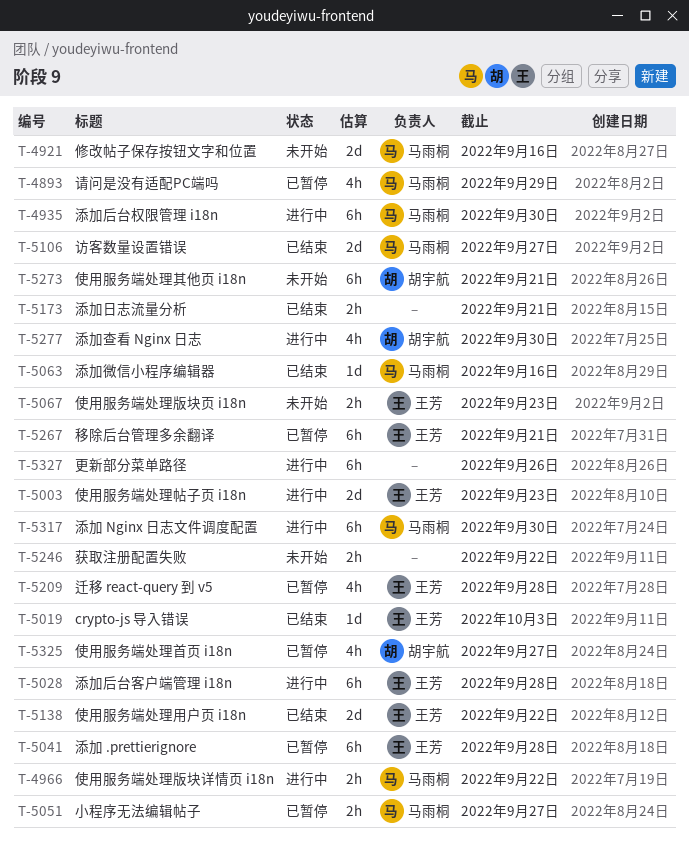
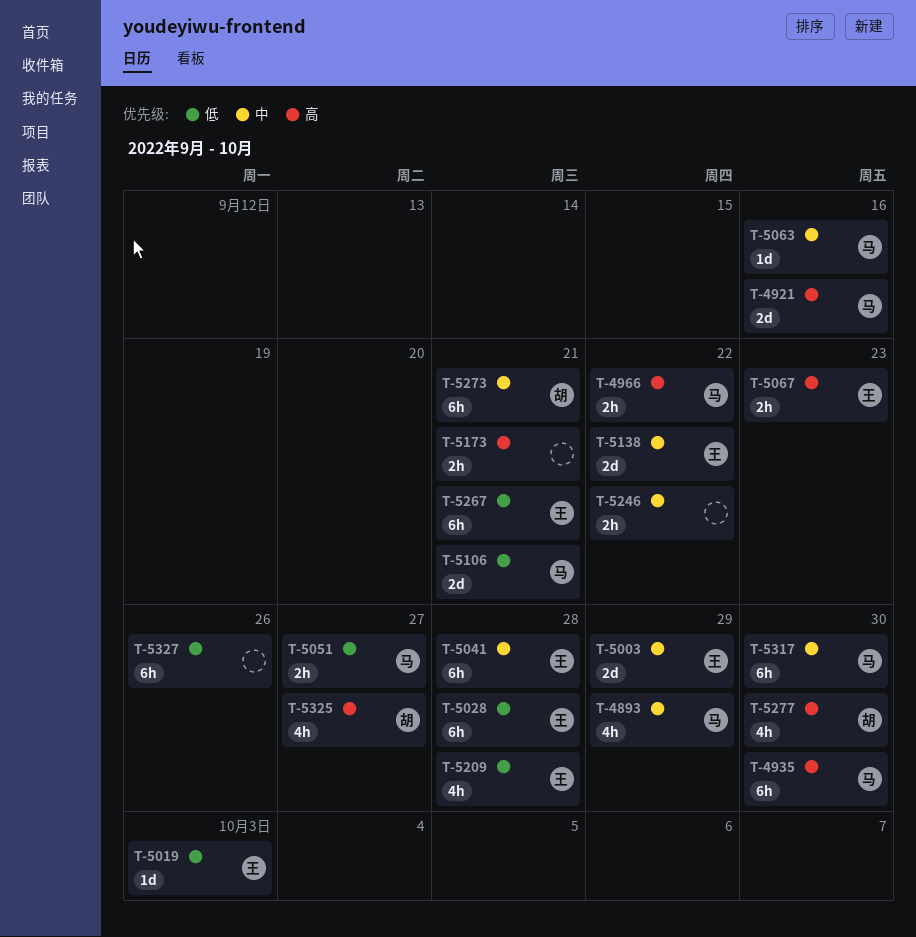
T-5003, due: Sep 23 -> Sep 29
T-5106, due: Sep 27 -> Sep 21

